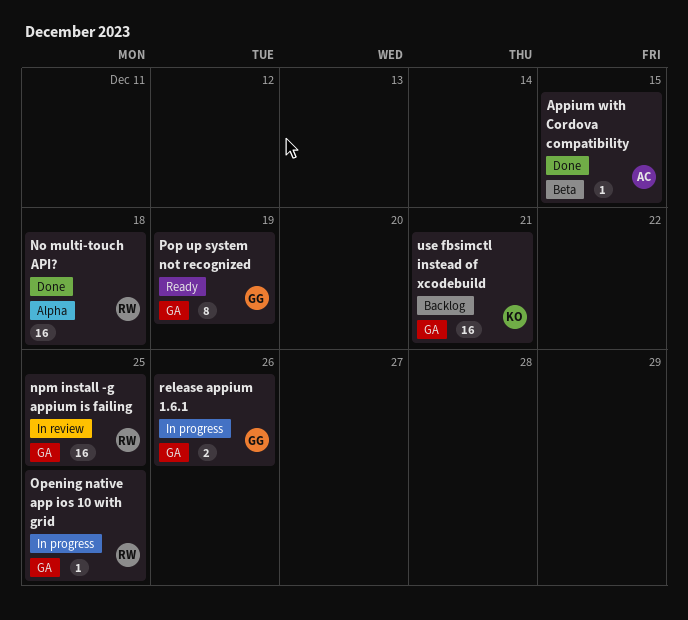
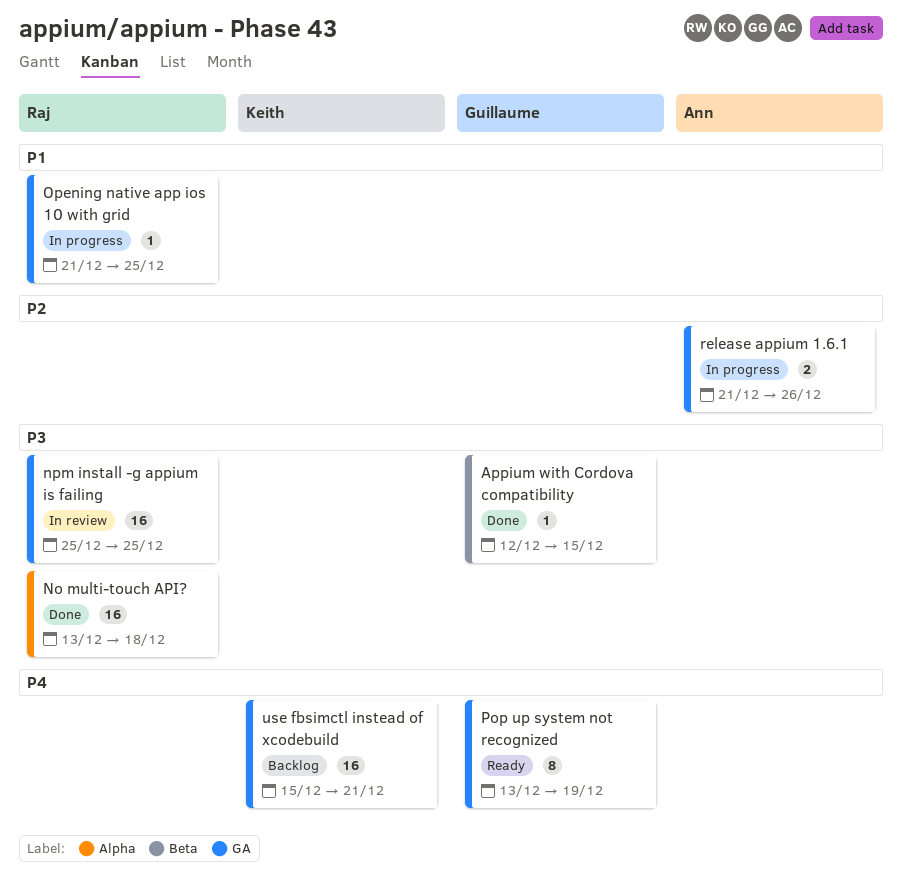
Appium with Cordova compatibility, owner: Ann -> Guillaume
release appium 1.6.1, owner: Guillaume -> Ann

